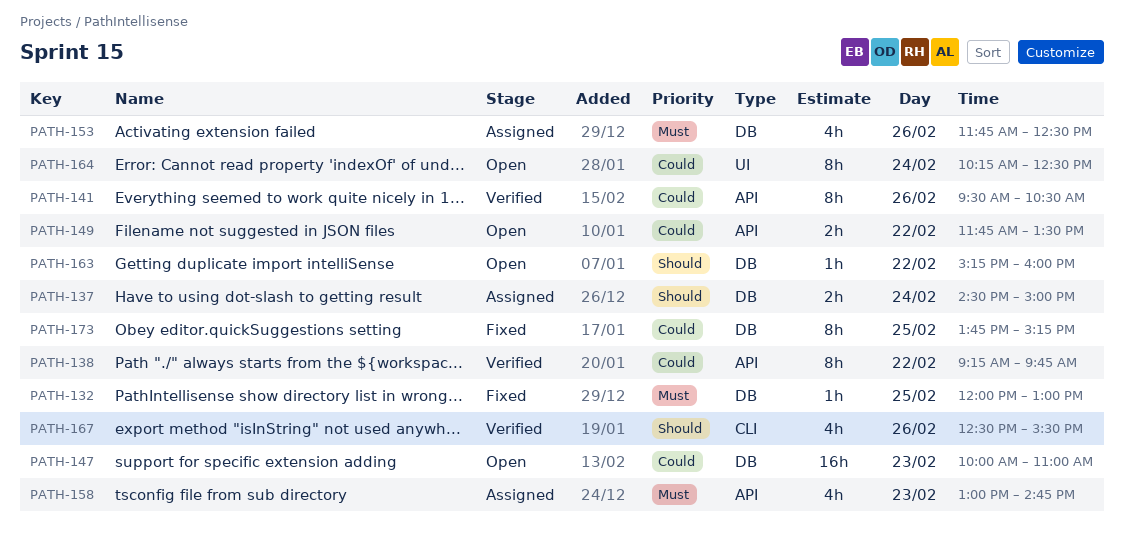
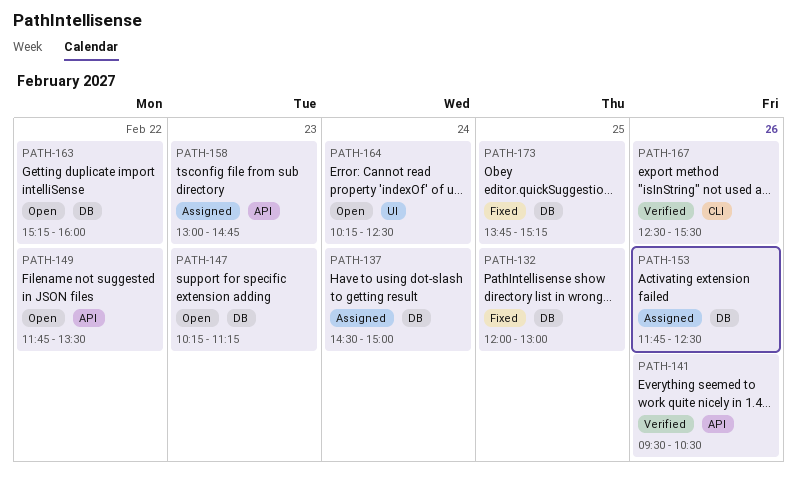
PATH-138: present -> none
PATH-147, begins: 10:00 -> 10:15
PATH-147, ends: 11:00 -> 11:15

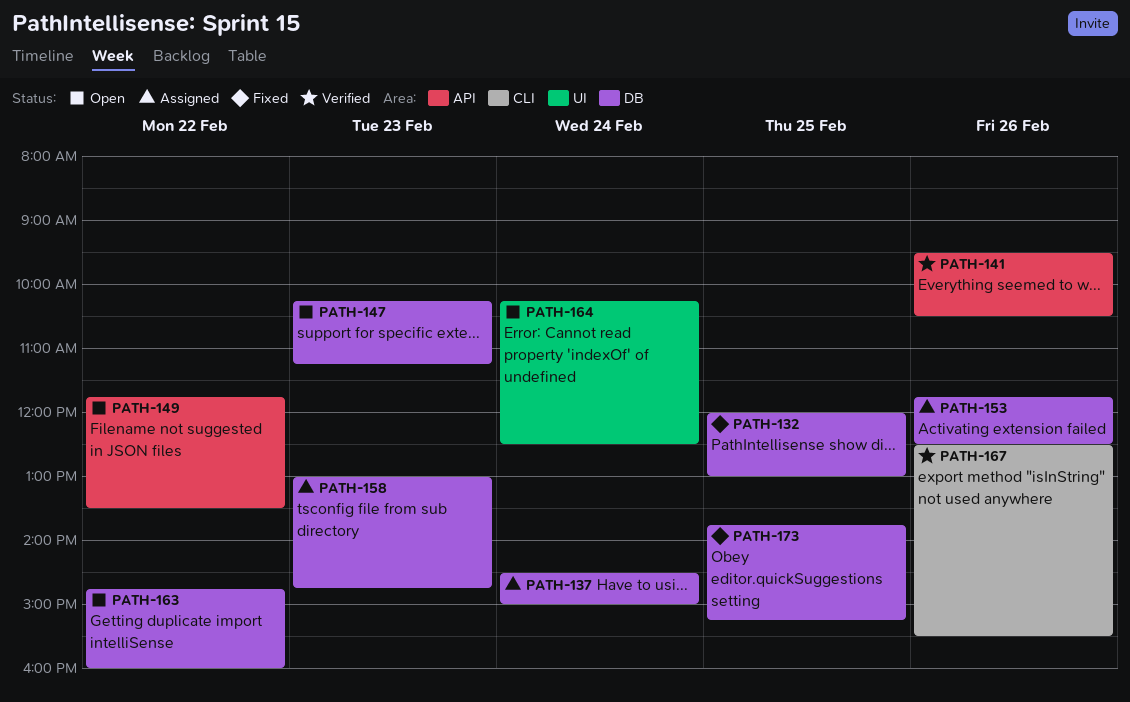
PATH-158, label: API -> DB
PATH-163, begins: 15:15 -> 14:45

